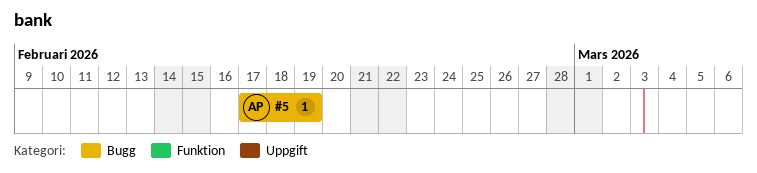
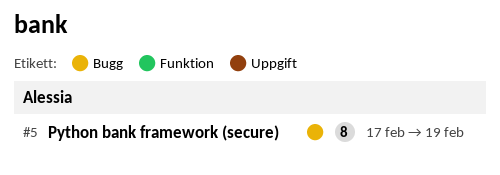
#5, estimate: 1 -> 8

